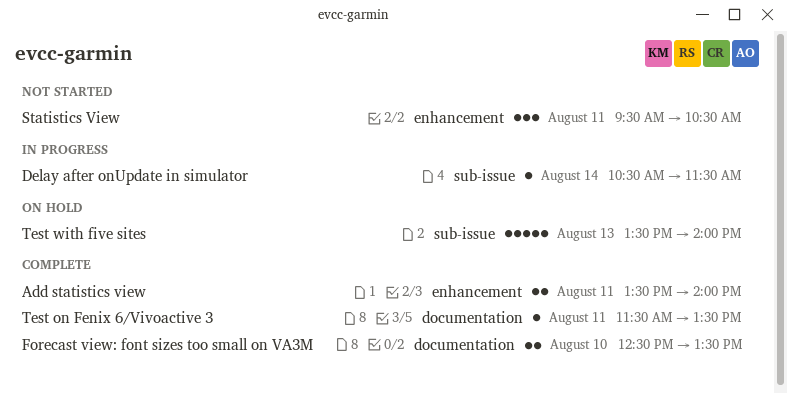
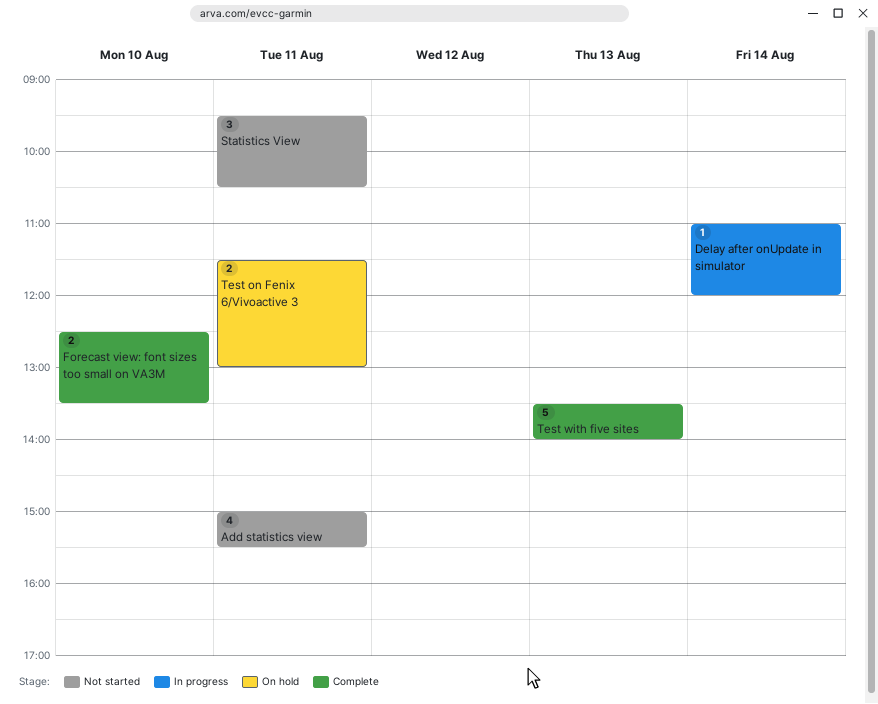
Add statistics view, status: Complete -> Not started
Add statistics view, estimate: 2 -> 4
Add statistics view, begins: 13:30 -> 15:00
Add statistics view, ends: 14:00 -> 15:30
Delay after onUpdate in simulator, begins: 10:30 -> 11:00
Delay after onUpdate in simulator, ends: 11:30 -> 12:00
Test on Fenix 6/Vivoactive 3, status: Complete -> On hold
Test on Fenix 6/Vivoactive 3, estimate: 1 -> 2
Test on Fenix 6/Vivoactive 3, ends: 13:30 -> 13:00
Test with five sites, status: On hold -> Complete

